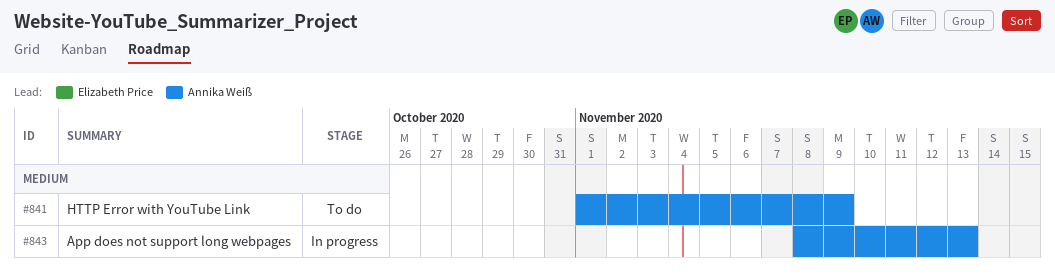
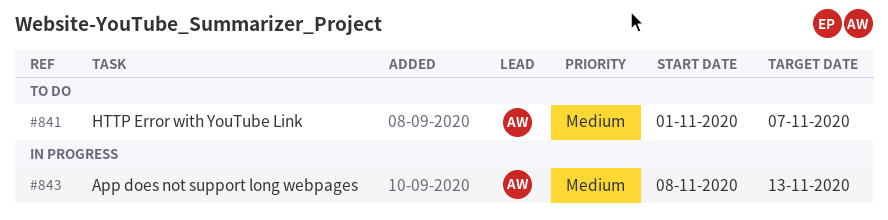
#841, due: Nov 9 -> Nov 7

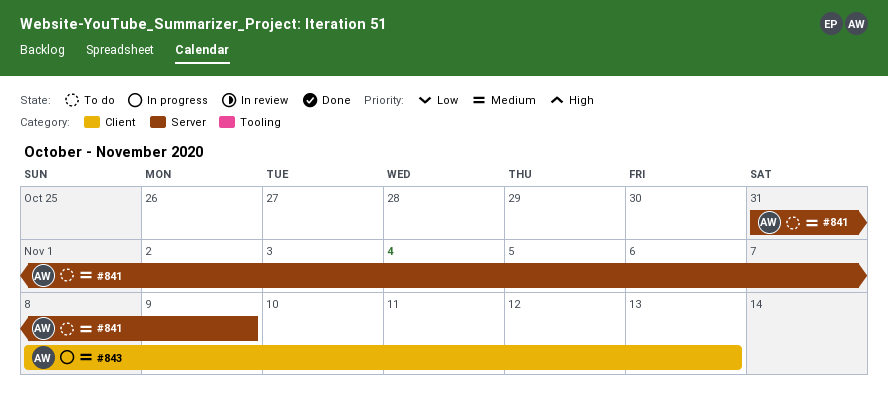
#841, start: Nov 1 -> Oct 31
#841, due: Nov 7 -> Nov 9

